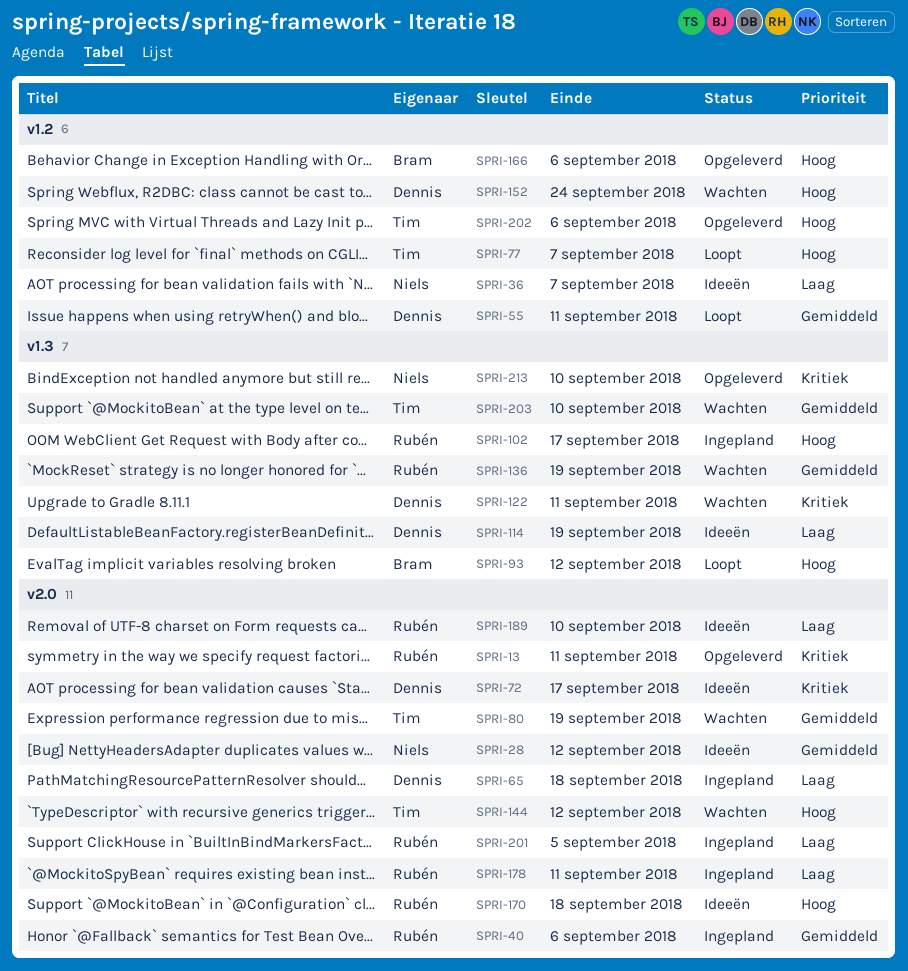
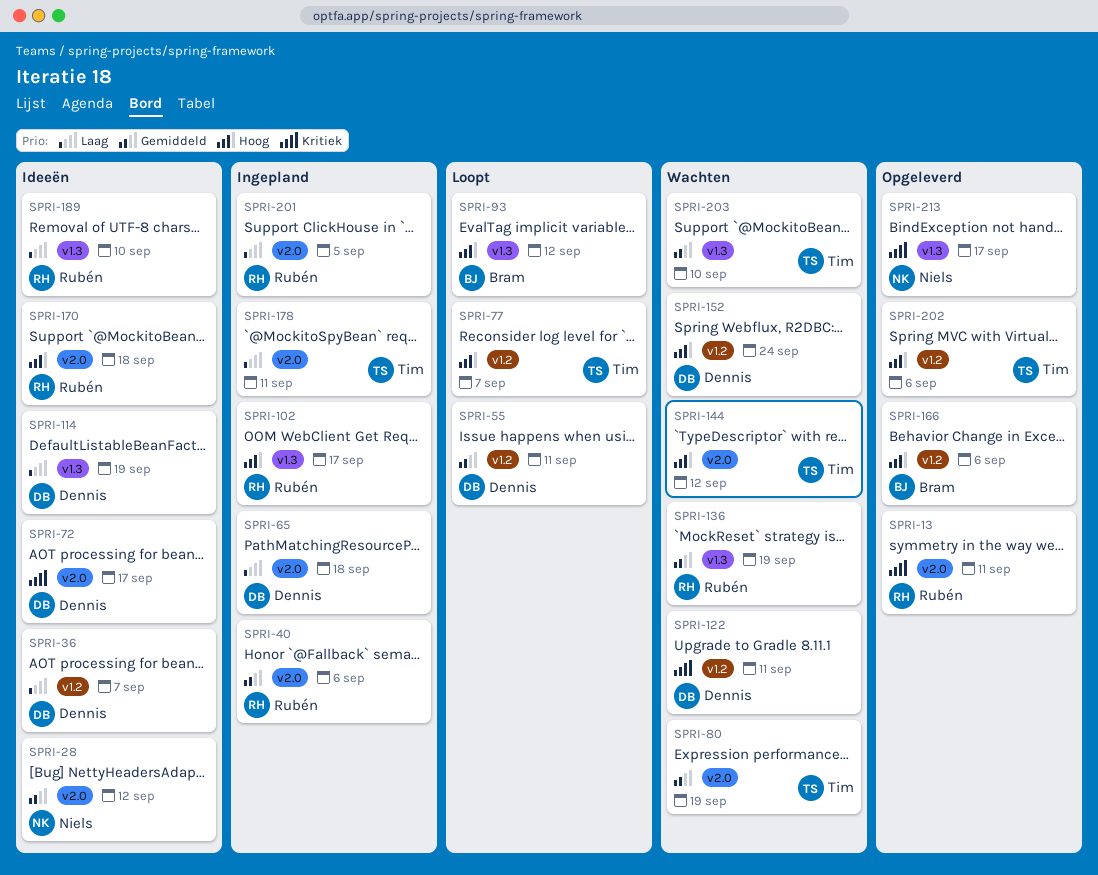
SPRI-36, owner: Niels -> Dennis
SPRI-122, label: v1.3 -> v1.2
SPRI-178, owner: Rubén -> Tim
SPRI-189, label: v2.0 -> v1.3
SPRI-213, due: Sep 10 -> Sep 17

